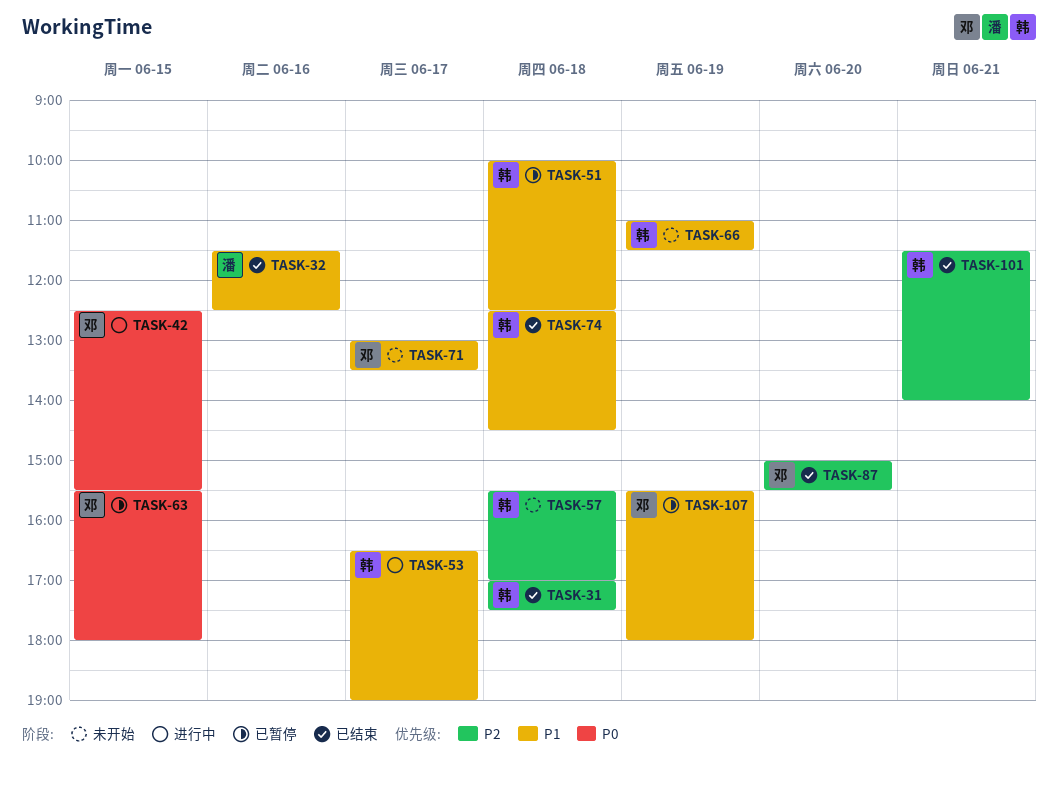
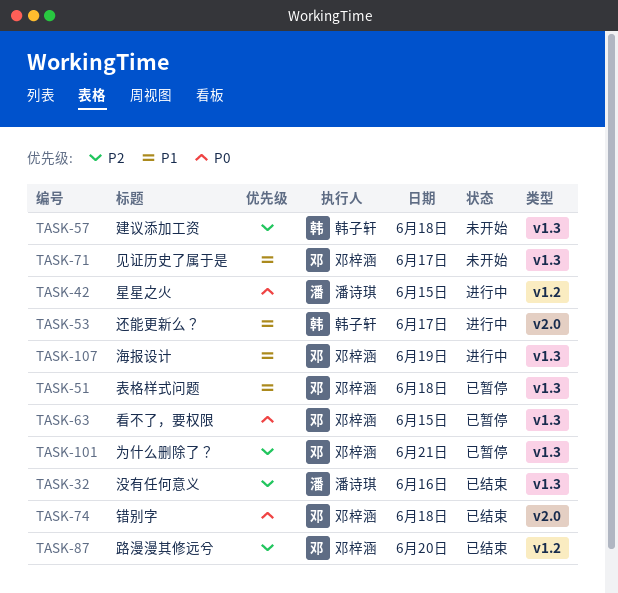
TASK-31: present -> none
TASK-32, priority: P1 -> P2
TASK-42, owner: 邓梓涵 -> 潘诗琪
TASK-51, owner: 韩子轩 -> 邓梓涵
TASK-66: present -> none
TASK-74, owner: 韩子轩 -> 邓梓涵
TASK-74, priority: P1 -> P0
TASK-101, status: 已结束 -> 已暂停
TASK-101, owner: 韩子轩 -> 邓梓涵
TASK-107, status: 已暂停 -> 进行中

